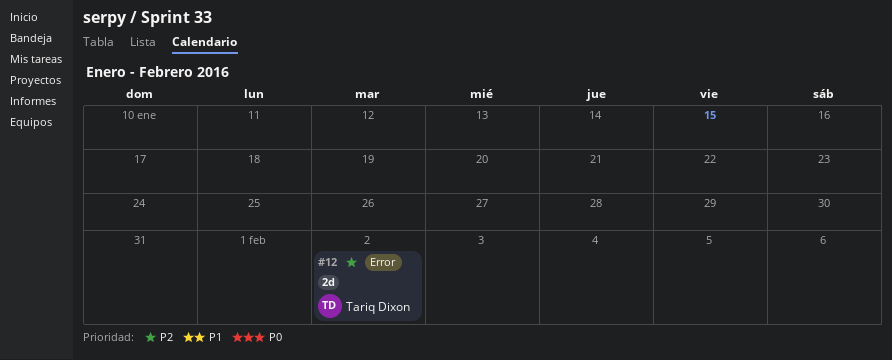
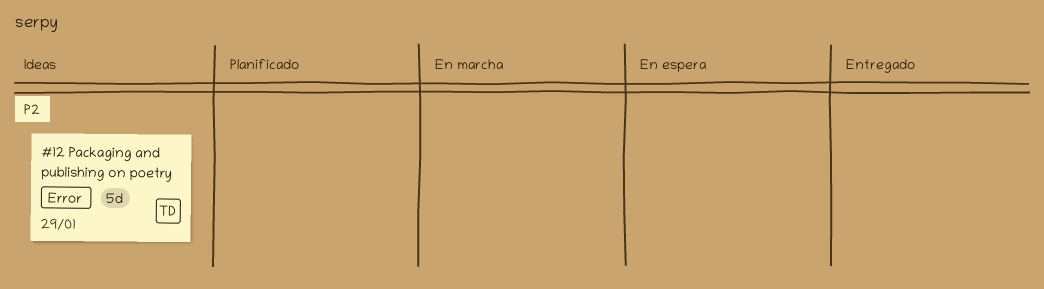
#12, estimate: 2d -> 5d
#12, due: Feb 2 -> Jan 29

